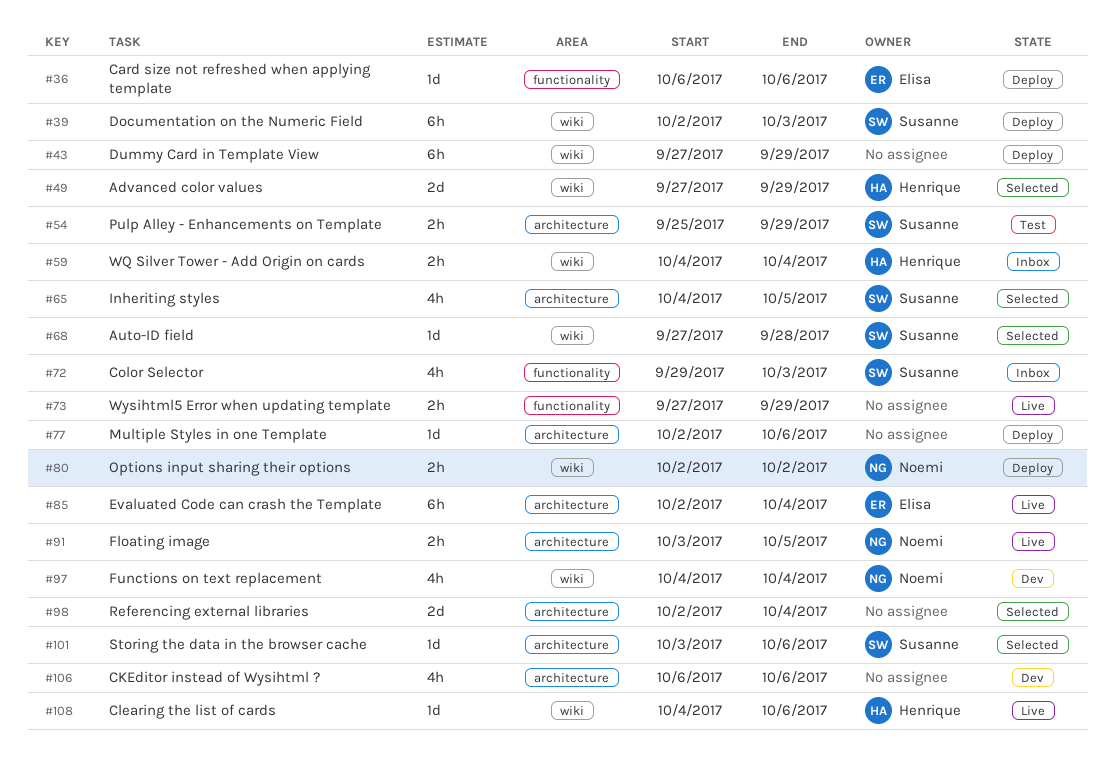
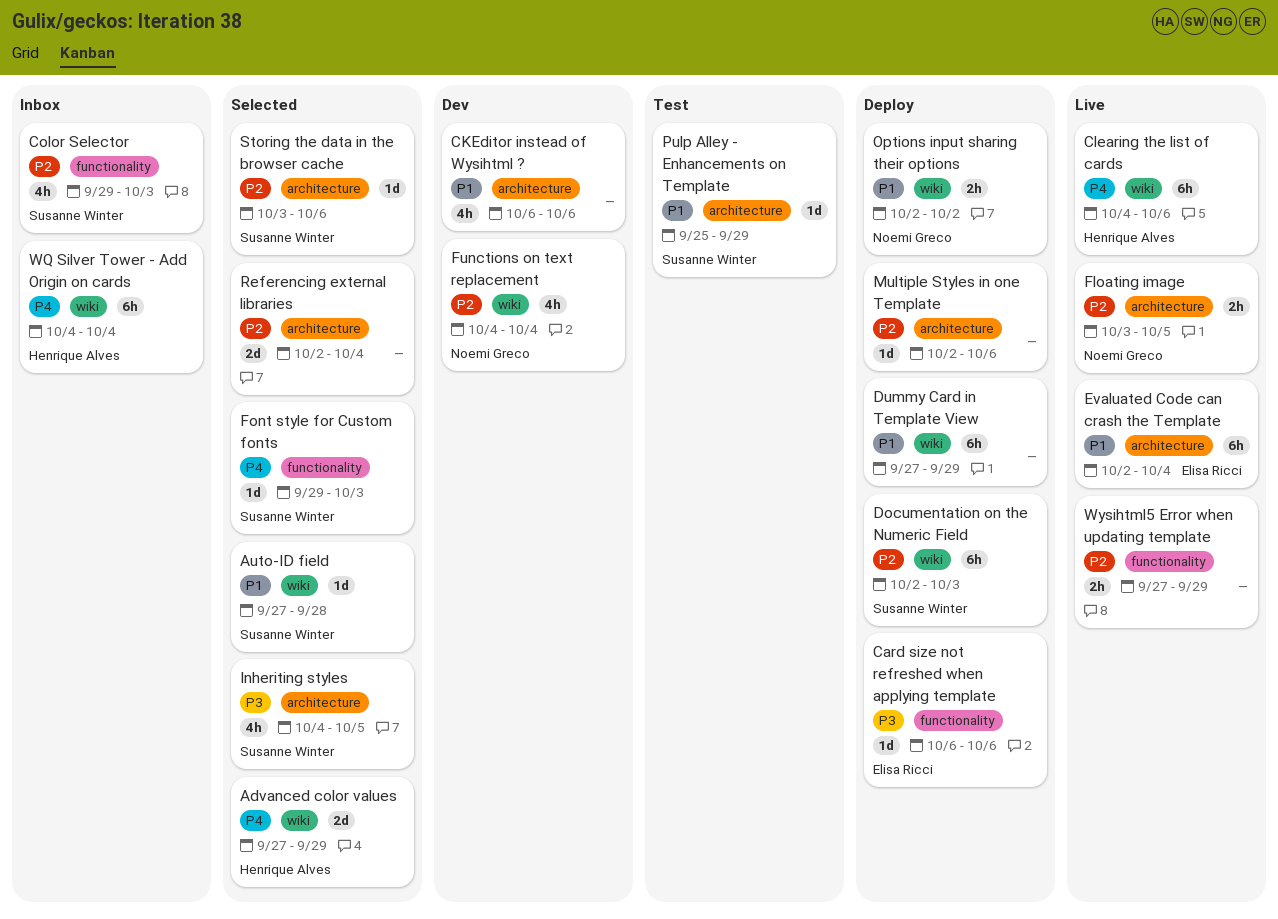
Clearing the list of cards, estimate: 1d -> 6h
Font style for Custom fonts: none -> present
Pulp Alley - Enhancements on Template, estimate: 2h -> 1d
WQ Silver Tower - Add Origin on cards, estimate: 2h -> 6h

